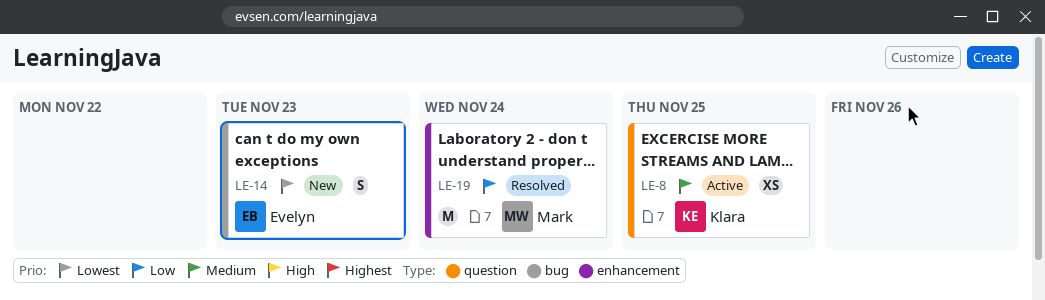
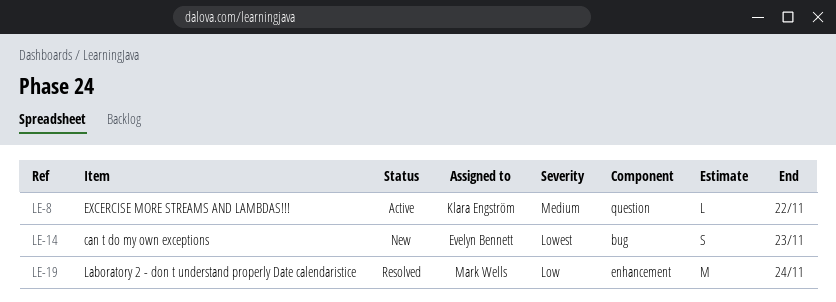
LE-8, estimate: XS -> L
LE-8, due: Nov 25 -> Nov 22

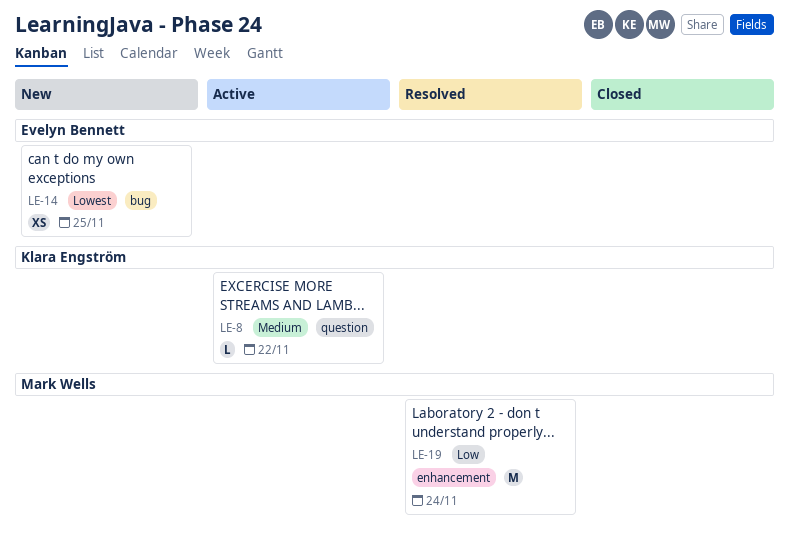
LE-14, estimate: S -> XS
LE-14, due: Nov 23 -> Nov 25

